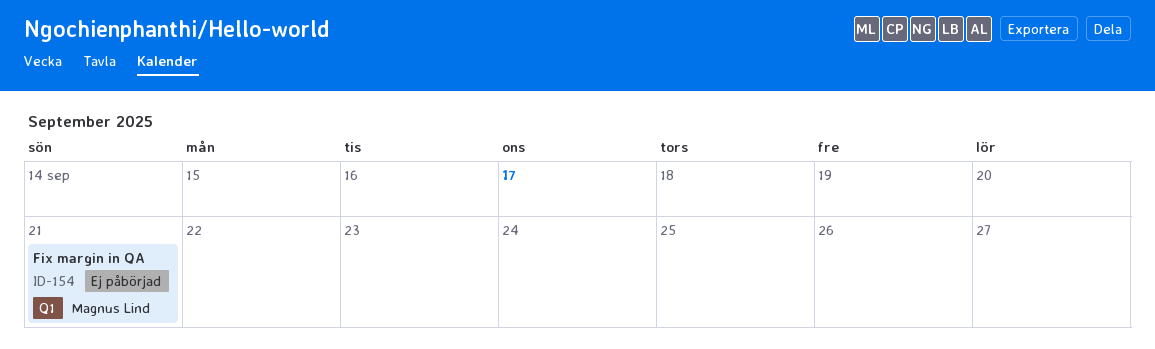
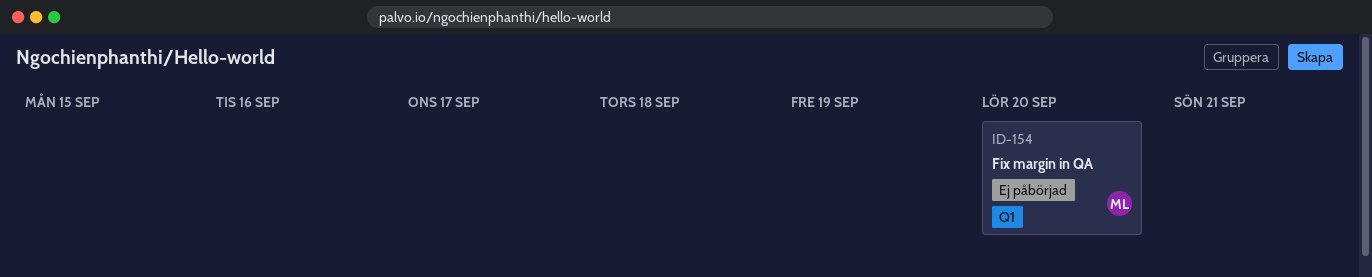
ID-154, due: Sep 21 -> Sep 20

